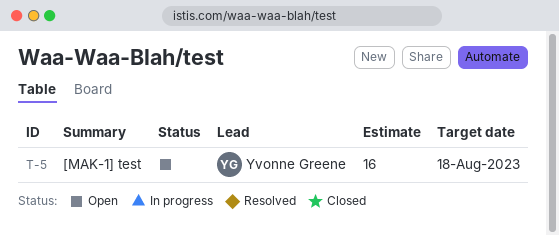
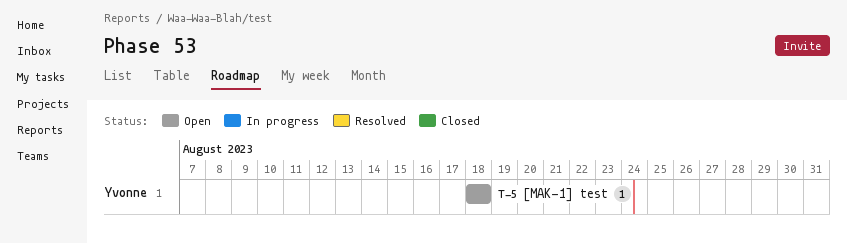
T-5, estimate: 16 -> 1

